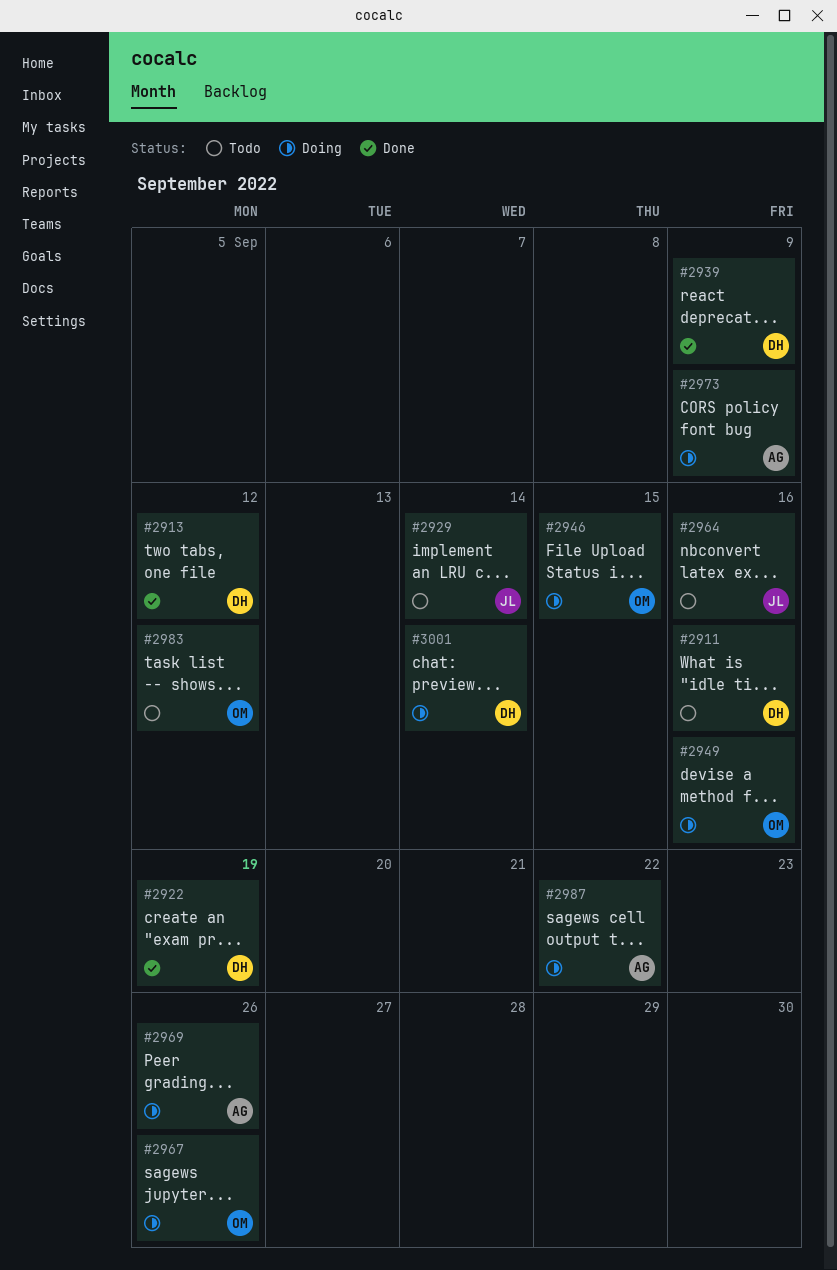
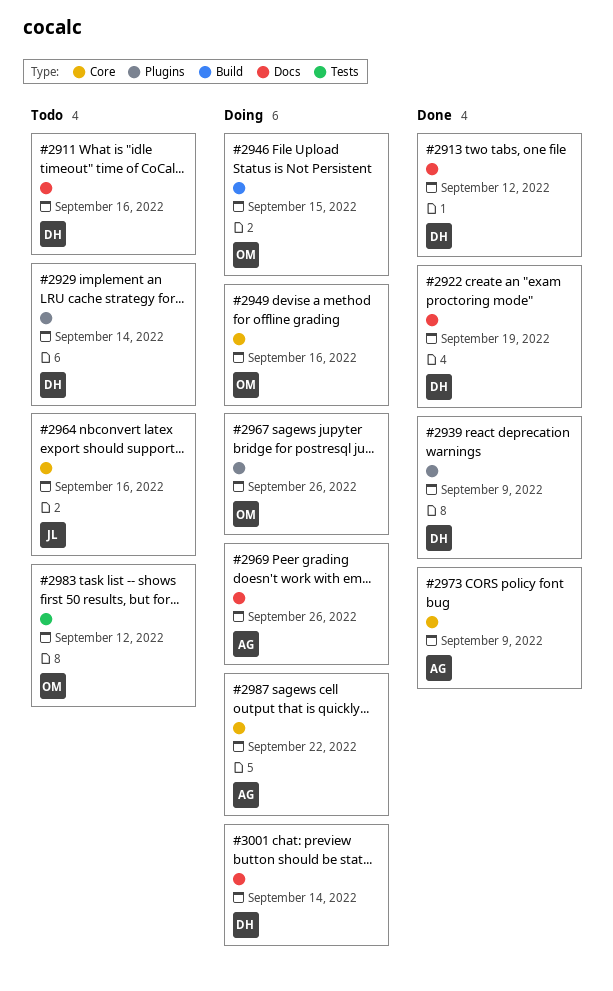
#2929, owner: JL -> DH
#2973, status: Doing -> Done

